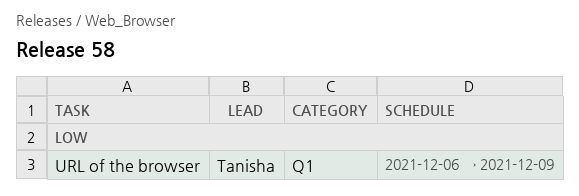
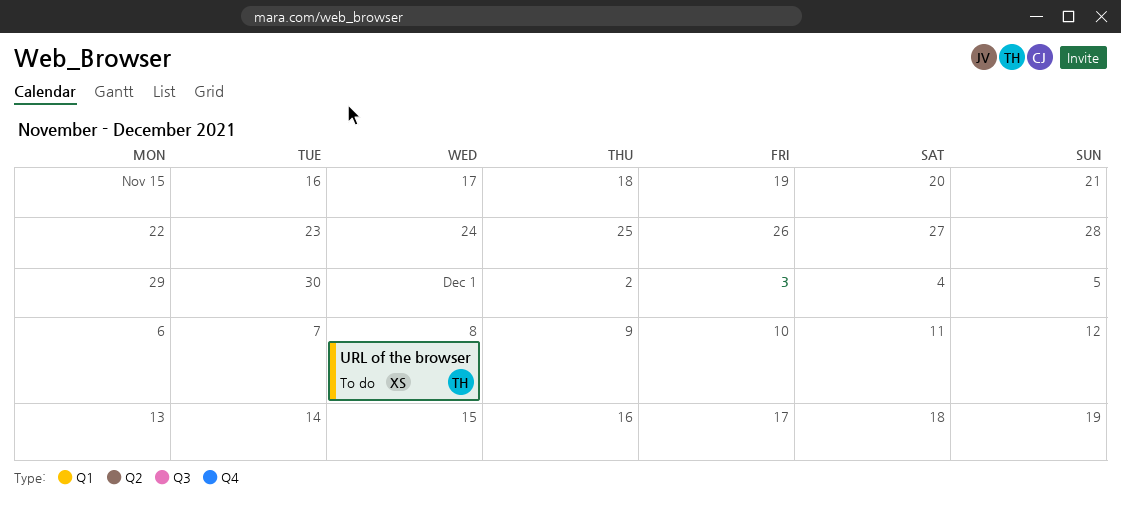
URL of the browser, due: Dec 9 -> Dec 8

